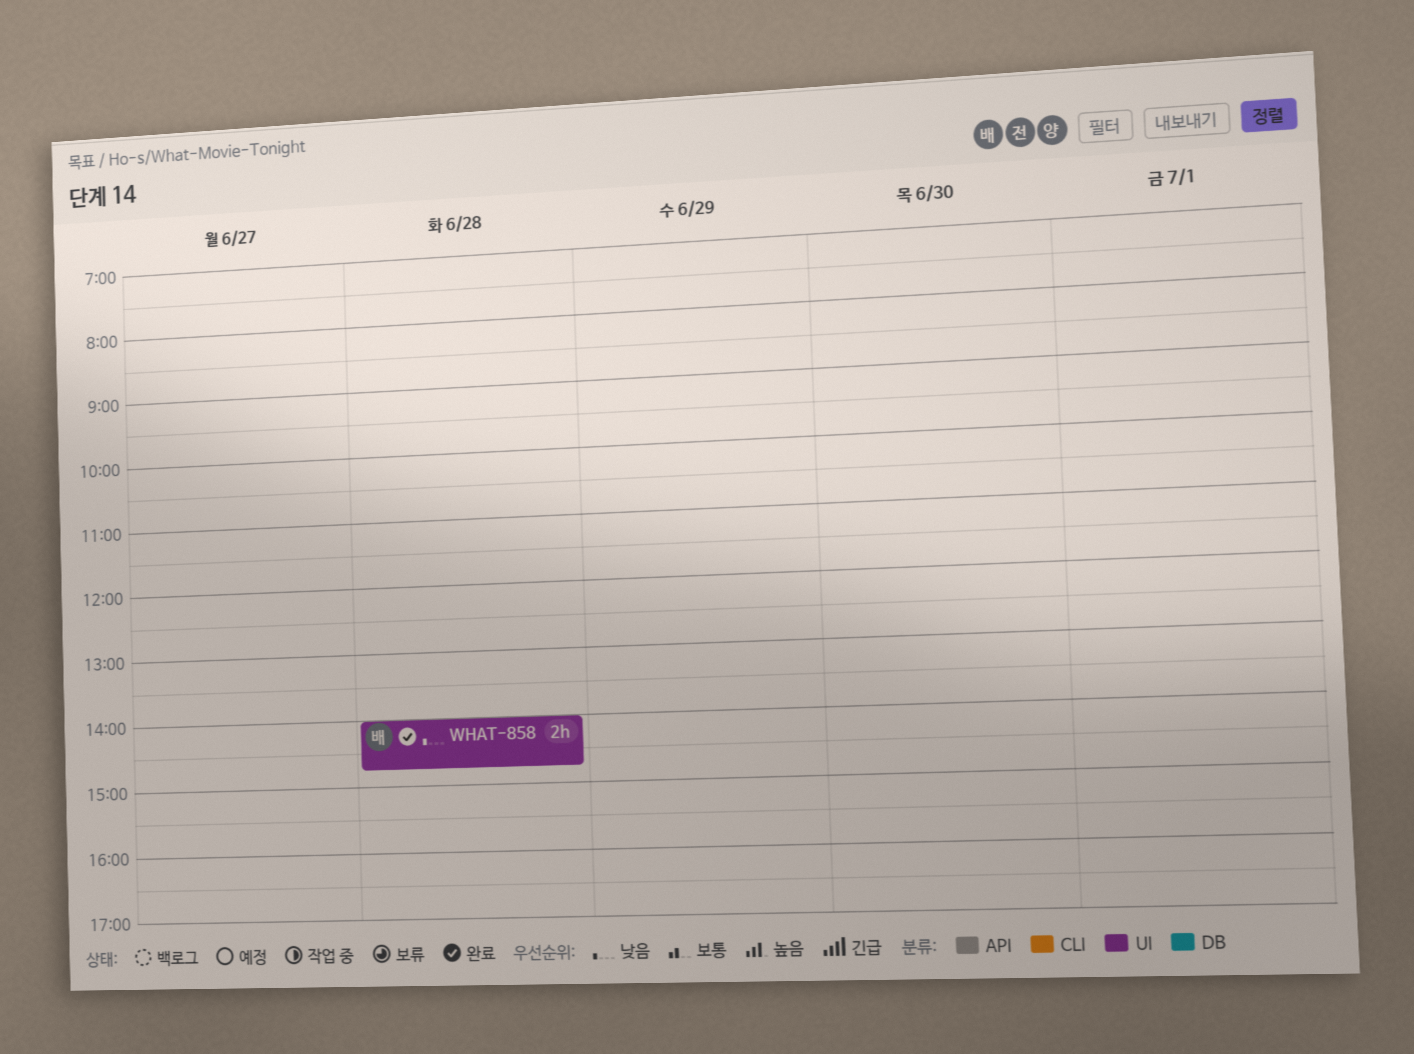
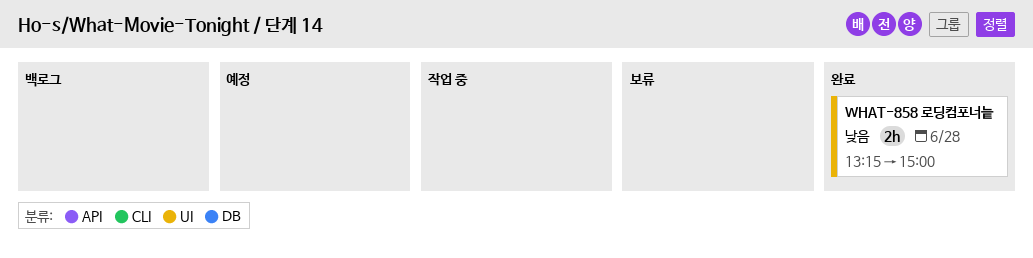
WHAT-858, begins: 14:00 -> 13:15
WHAT-858, ends: 14:45 -> 15:00

